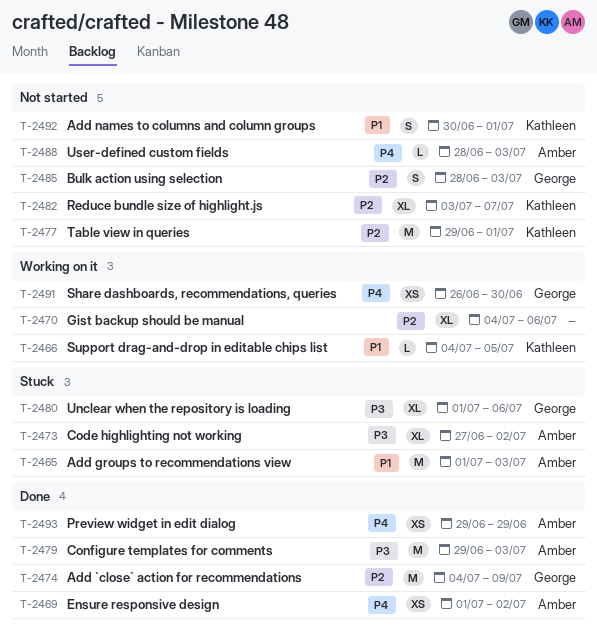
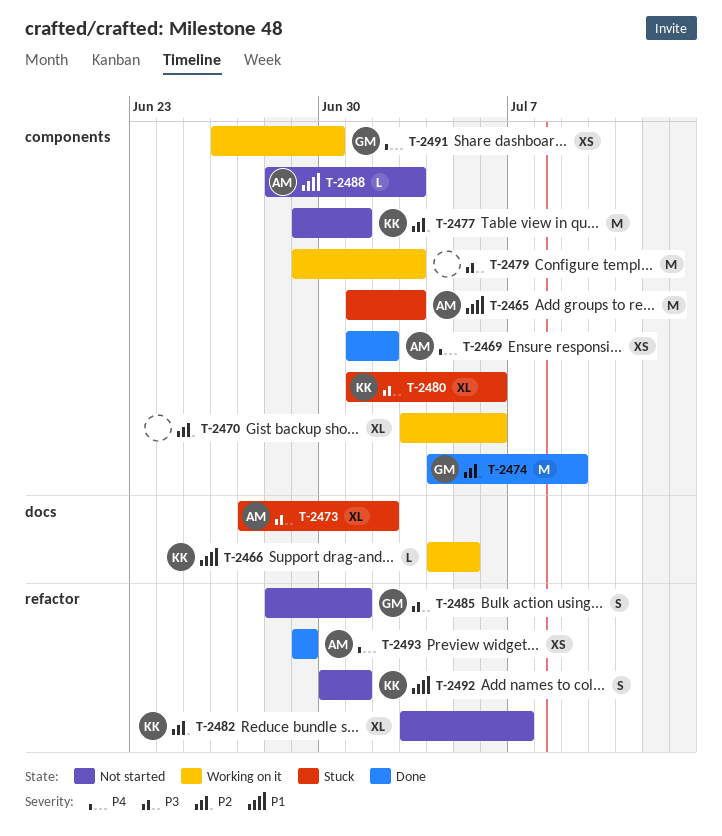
T-2470, start: Jul 4 -> Jul 3
T-2479, status: Done -> Working on it
T-2479, owner: Amber -> none
T-2480, owner: George -> Kathleen
T-2485, priority: P2 -> P3
T-2485, due: Jul 3 -> Jul 1
T-2488, priority: P4 -> P1

